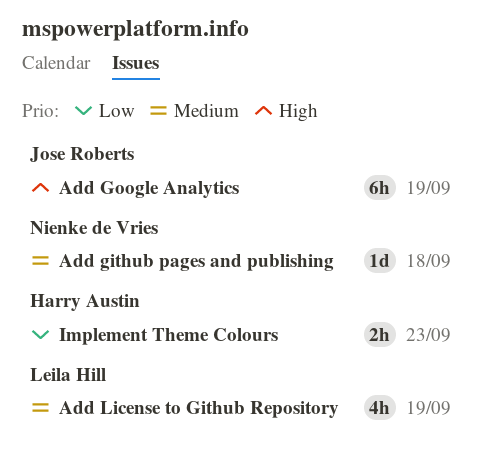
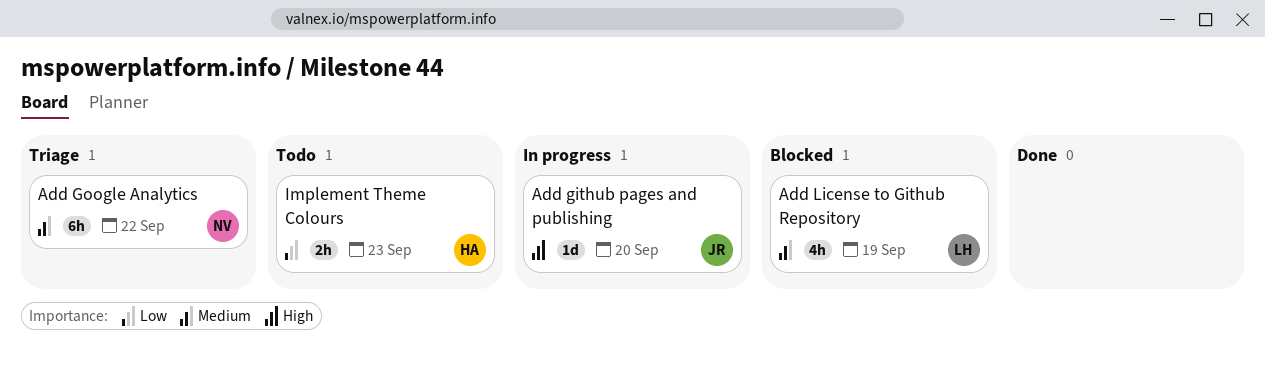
Add github pages and publishing, owner: Nienke de Vries -> Jose Roberts
Add github pages and publishing, priority: Medium -> High
Add github pages and publishing, due: Sep 18 -> Sep 20
Add Google Analytics, owner: Jose Roberts -> Nienke de Vries
Add Google Analytics, priority: High -> Medium
Add Google Analytics, due: Sep 19 -> Sep 22

